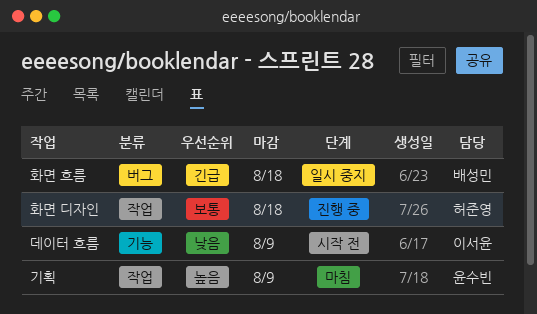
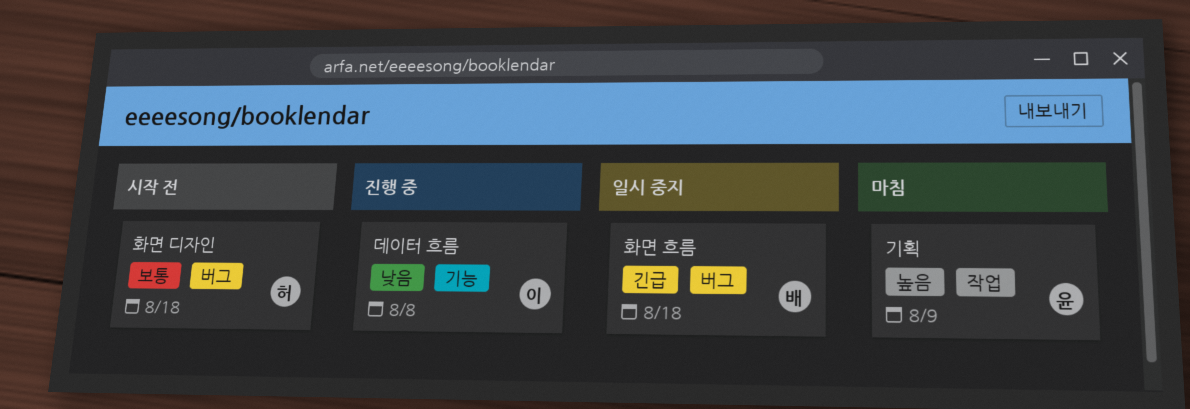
데이터 흐름, status: 시작 전 -> 진행 중
데이터 흐름, due: Aug 9 -> Aug 8
화면 디자인, status: 진행 중 -> 시작 전
화면 디자인, label: 작업 -> 버그

